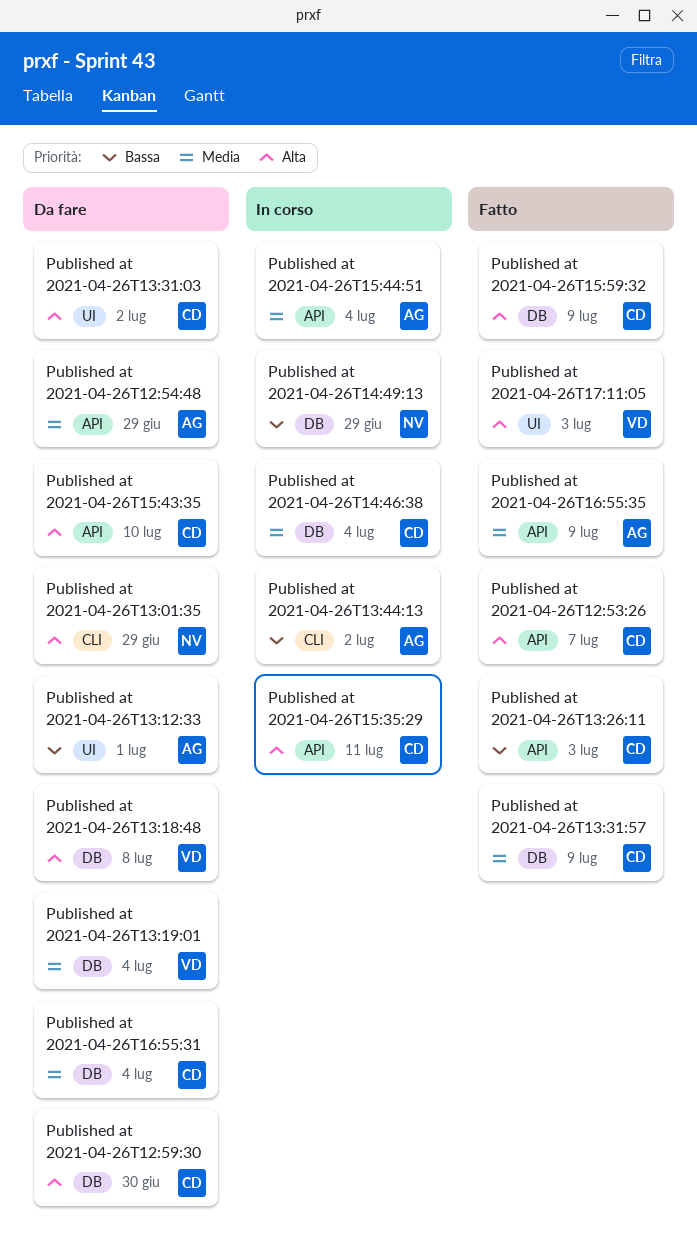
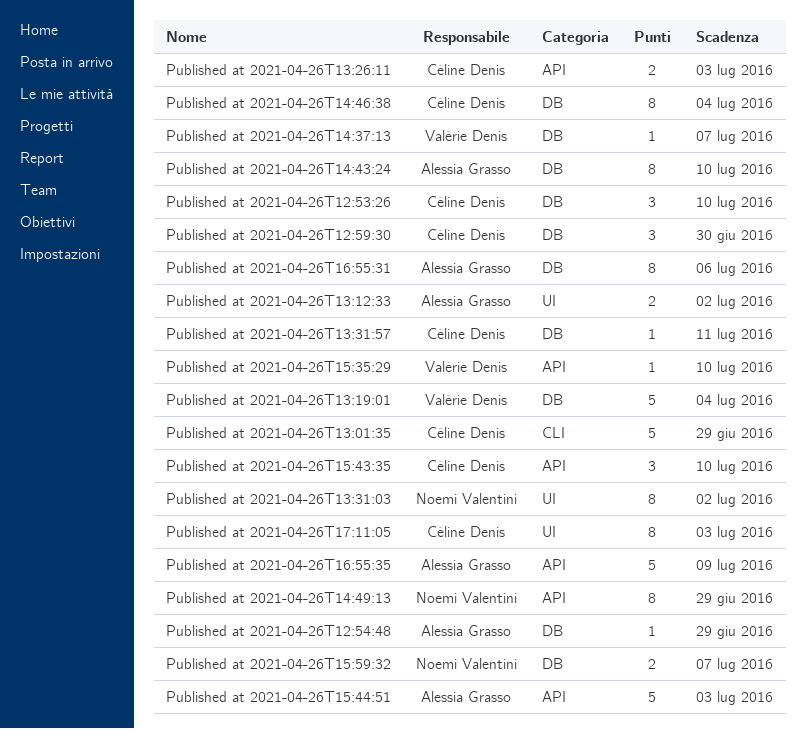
Published at 2021-04-26T12:53:26, label: API -> DB
Published at 2021-04-26T12:53:26, due: Jul 7 -> Jul 10
Published at 2021-04-26T12:54:48, label: API -> DB
Published at 2021-04-26T13:01:35, owner: Noemi Valentini -> Céline Denis
Published at 2021-04-26T13:12:33, due: Jul 1 -> Jul 2
Published at 2021-04-26T13:18:48: present -> none
Published at 2021-04-26T13:31:03, owner: Céline Denis -> Noemi Valentini
Published at 2021-04-26T13:31:57, due: Jul 9 -> Jul 11
Published at 2021-04-26T13:44:13: present -> none
Published at 2021-04-26T14:37:13: none -> present
Published at 2021-04-26T14:43:24: none -> present
Published at 2021-04-26T14:49:13, label: DB -> API
Published at 2021-04-26T15:35:29, owner: Céline Denis -> Valérie Denis
Published at 2021-04-26T15:35:29, due: Jul 11 -> Jul 10
Published at 2021-04-26T15:44:51, due: Jul 4 -> Jul 3
Published at 2021-04-26T15:59:32, owner: Céline Denis -> Noemi Valentini
Published at 2021-04-26T15:59:32, due: Jul 9 -> Jul 7
Published at 2021-04-26T16:55:31, owner: Céline Denis -> Alessia Grasso
Published at 2021-04-26T16:55:31, due: Jul 4 -> Jul 6
Published at 2021-04-26T17:11:05, owner: Valérie Denis -> Céline Denis

